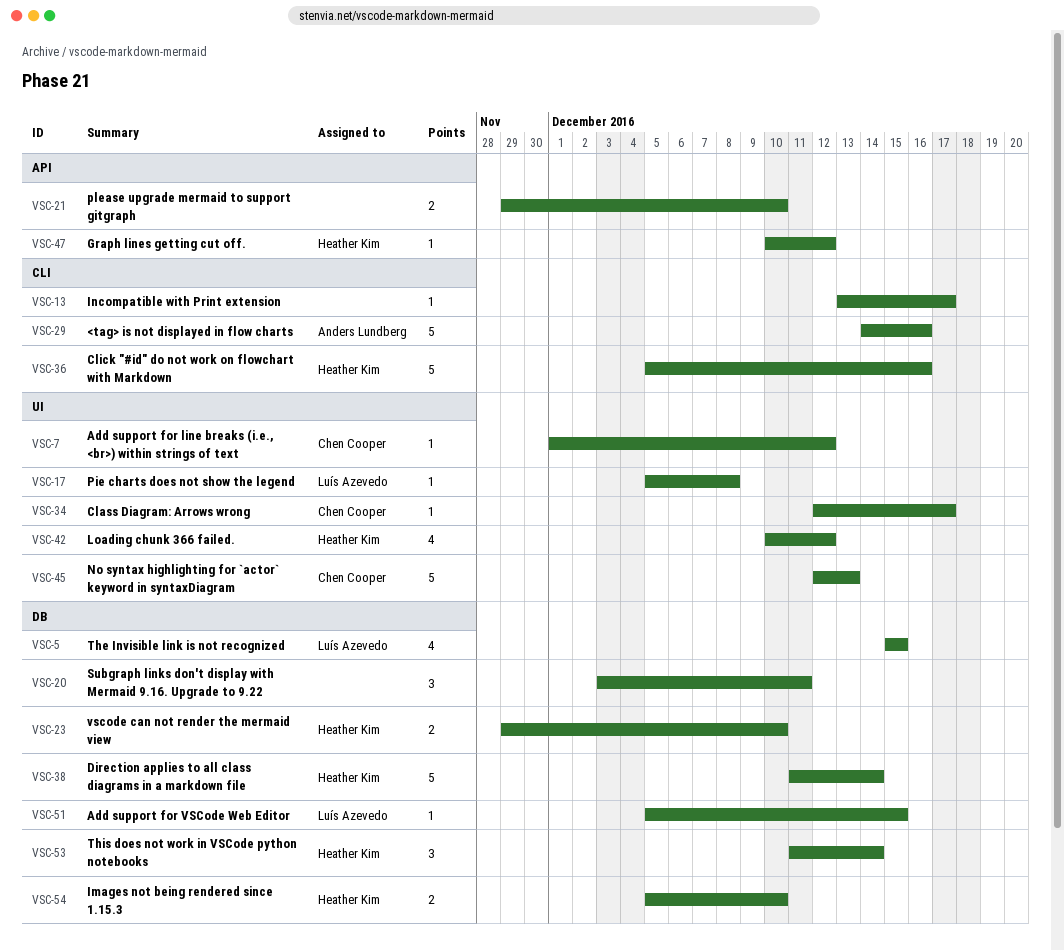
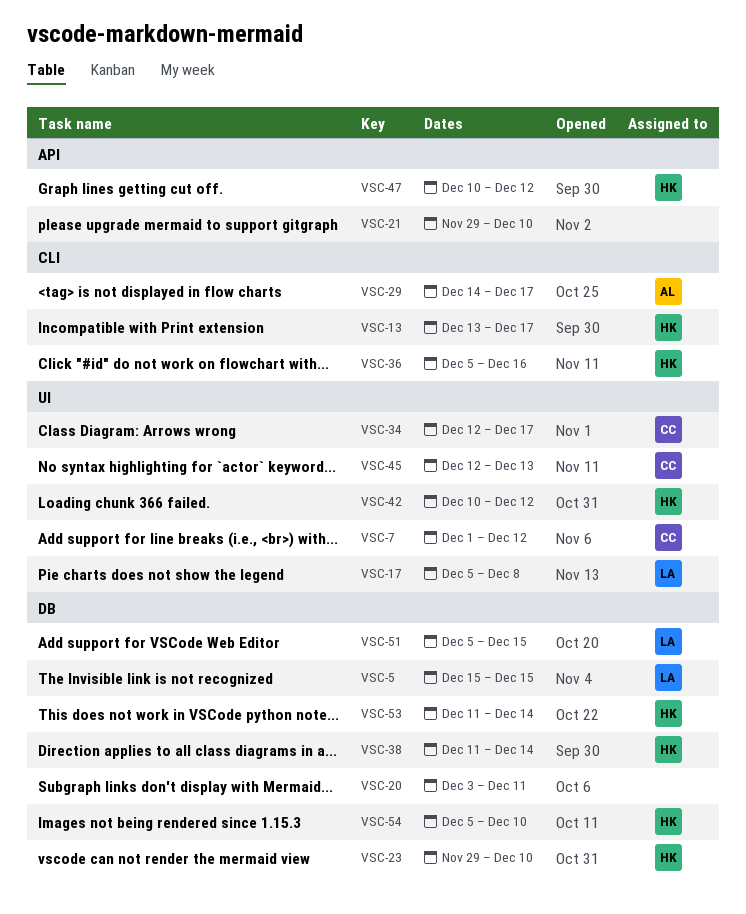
VSC-13, owner: none -> Heather Kim
VSC-29, due: Dec 16 -> Dec 17

